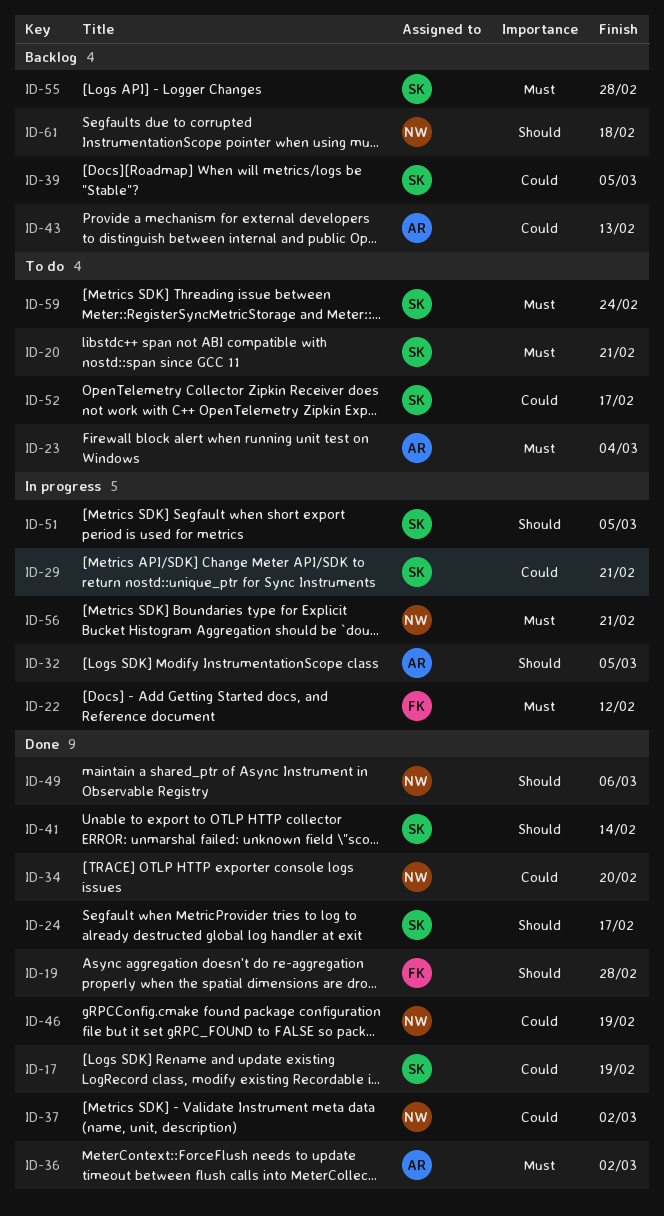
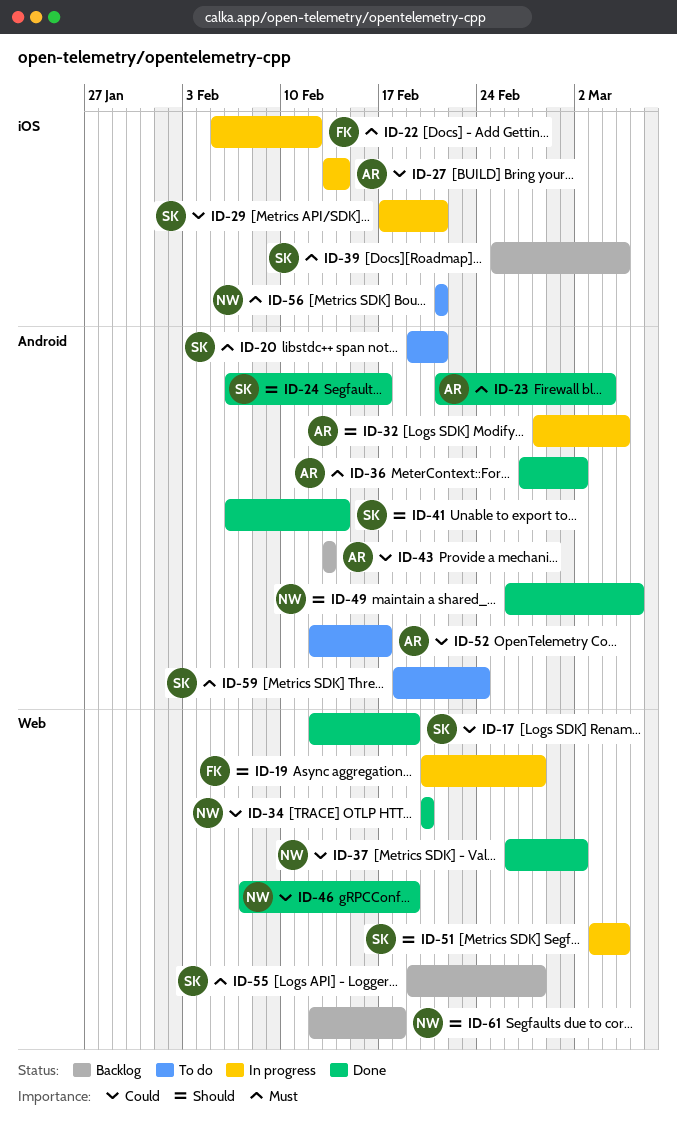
ID-19, status: Done -> In progress
ID-23, status: To do -> Done
ID-27: none -> present
ID-39, priority: Could -> Must
ID-52, owner: SK -> AR
ID-56, status: In progress -> To do

